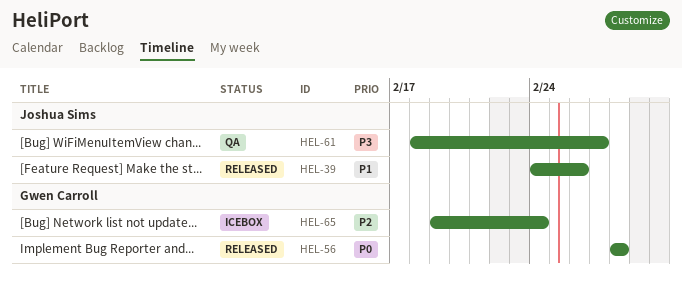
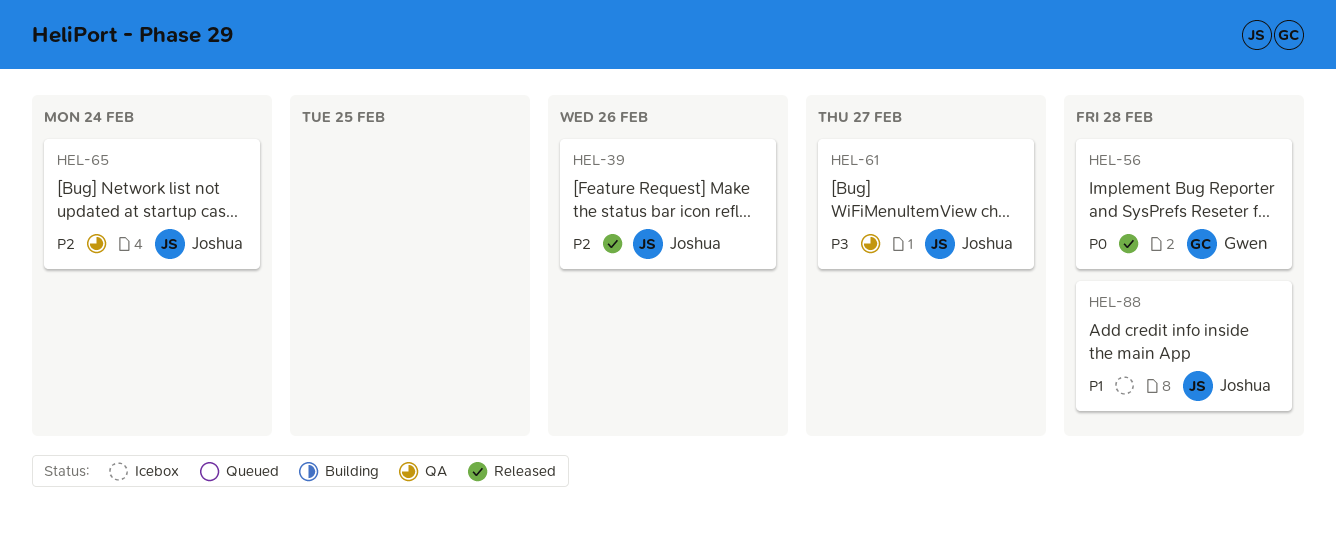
HEL-39, priority: P1 -> P2
HEL-65, status: Icebox -> QA
HEL-65, owner: Gwen Carroll -> Joshua Sims
HEL-88: none -> present

